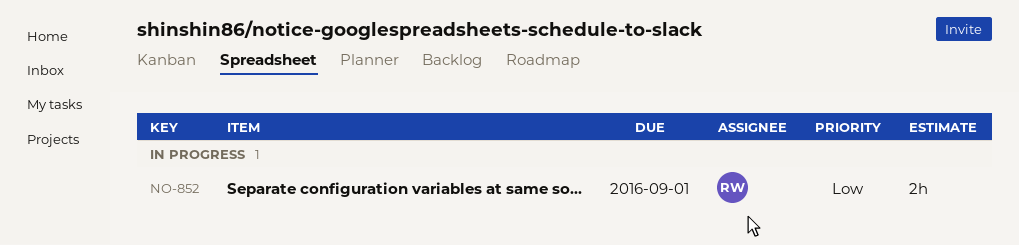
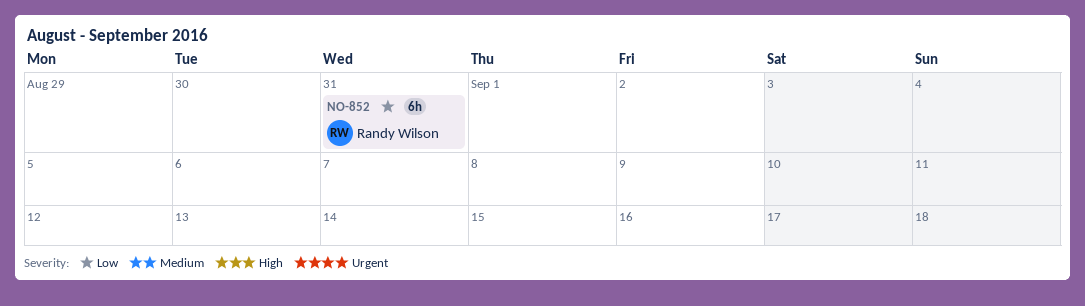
NO-852, estimate: 2h -> 6h
NO-852, due: Sep 1 -> Aug 31

